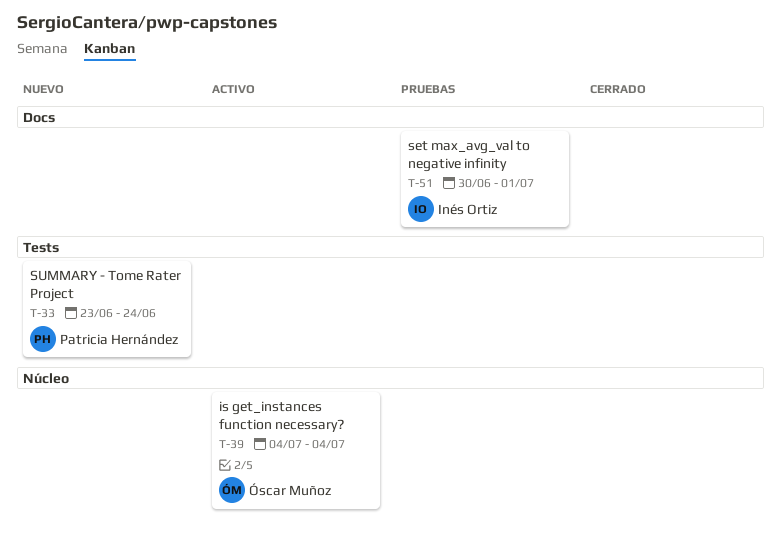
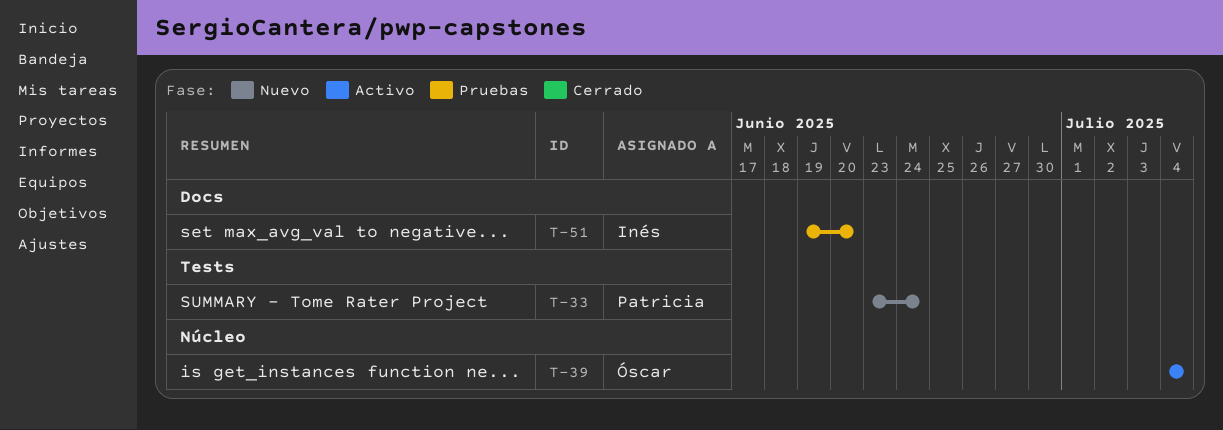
T-51, start: Jun 30 -> Jun 19
T-51, due: Jul 1 -> Jun 20

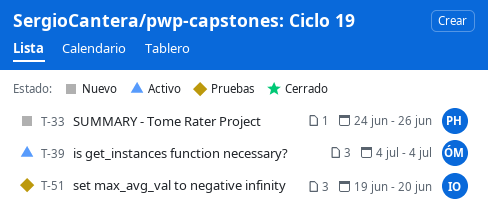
T-33, start: Jun 23 -> Jun 24
T-33, due: Jun 24 -> Jun 26

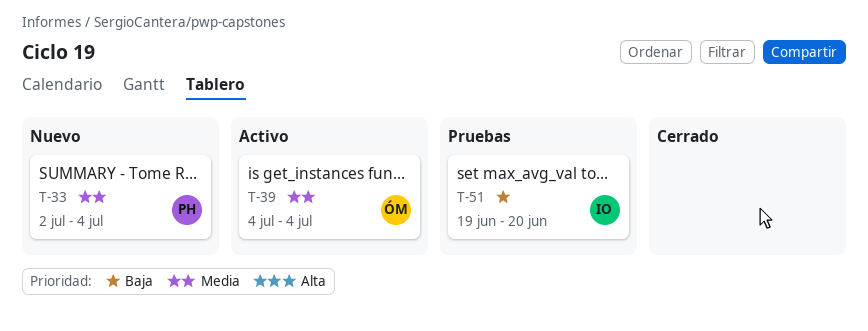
T-33, start: Jun 24 -> Jul 2
T-33, due: Jun 26 -> Jul 4

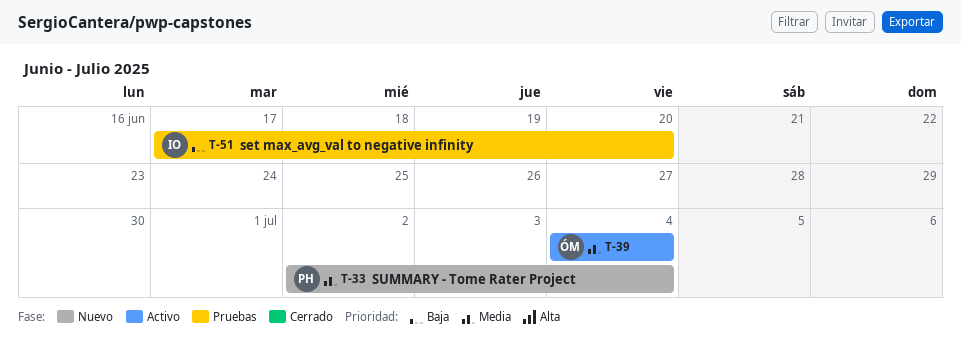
T-51, start: Jun 19 -> Jun 17

